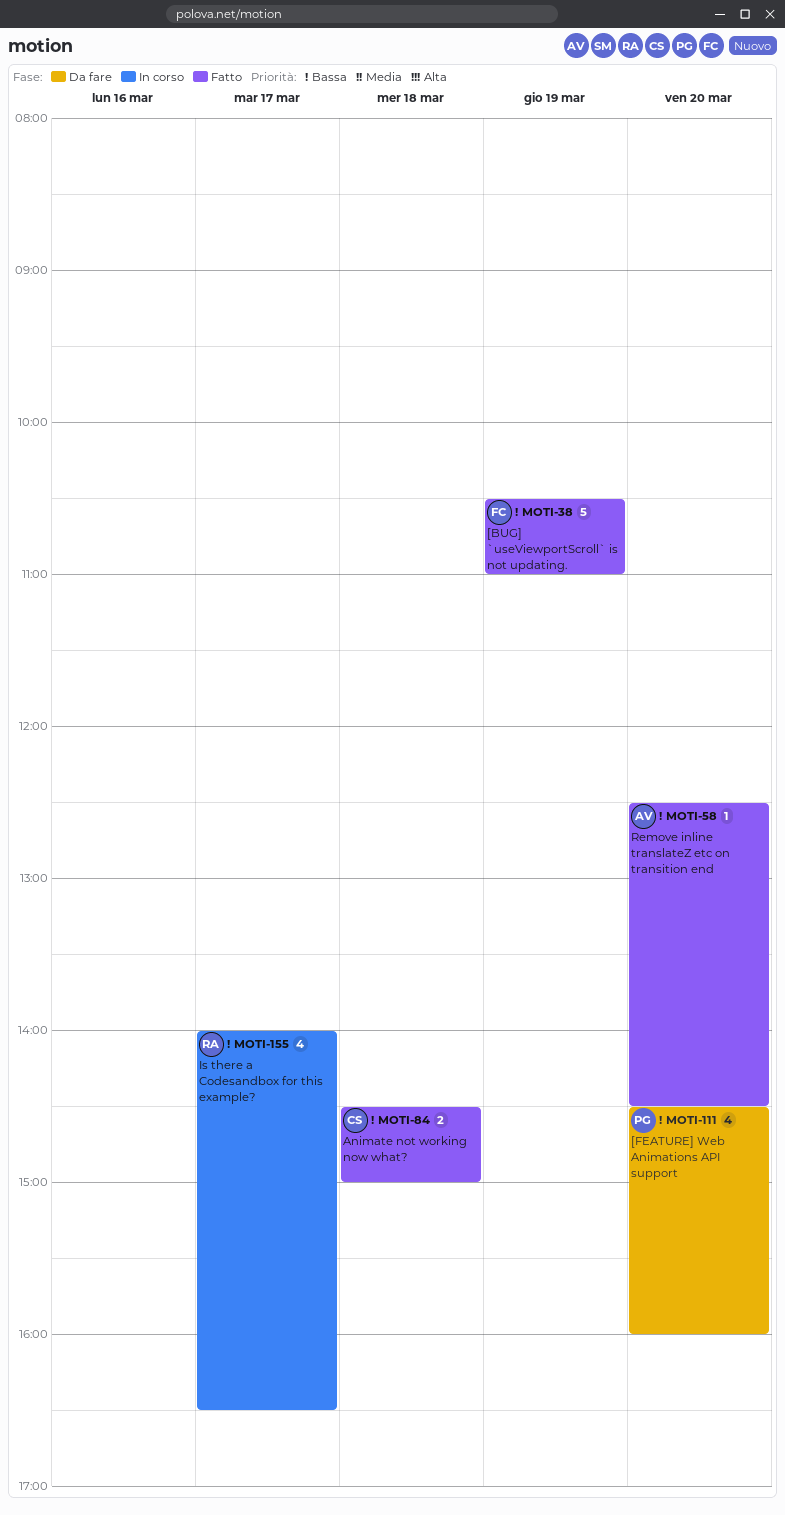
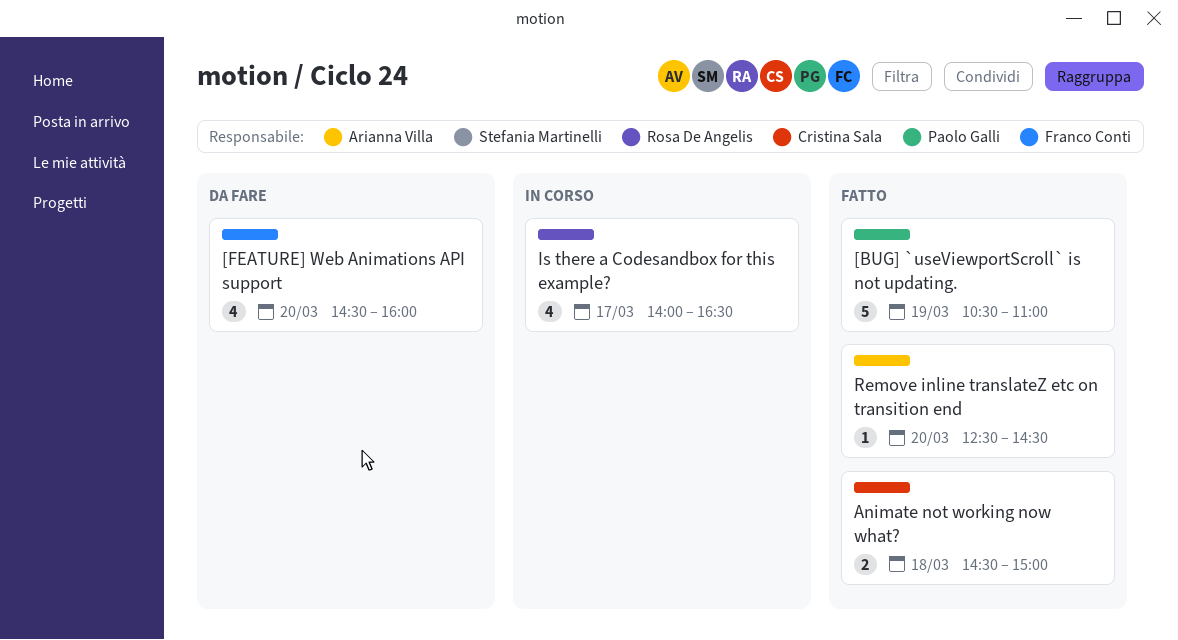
[BUG] `useViewportScroll` is not updating., owner: Franco Conti -> Paolo Galli
[FEATURE] Web Animations API support, owner: Paolo Galli -> Franco Conti

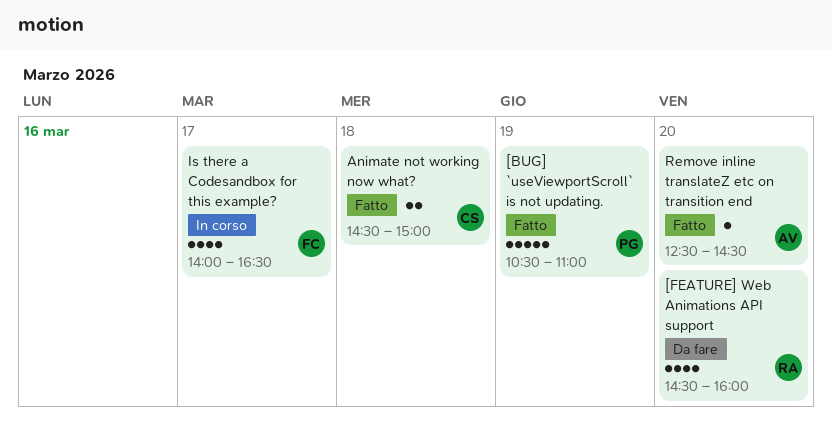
[FEATURE] Web Animations API support, owner: Franco Conti -> Rosa De Angelis
Is there a Codesandbox for this example?, owner: Rosa De Angelis -> Franco Conti

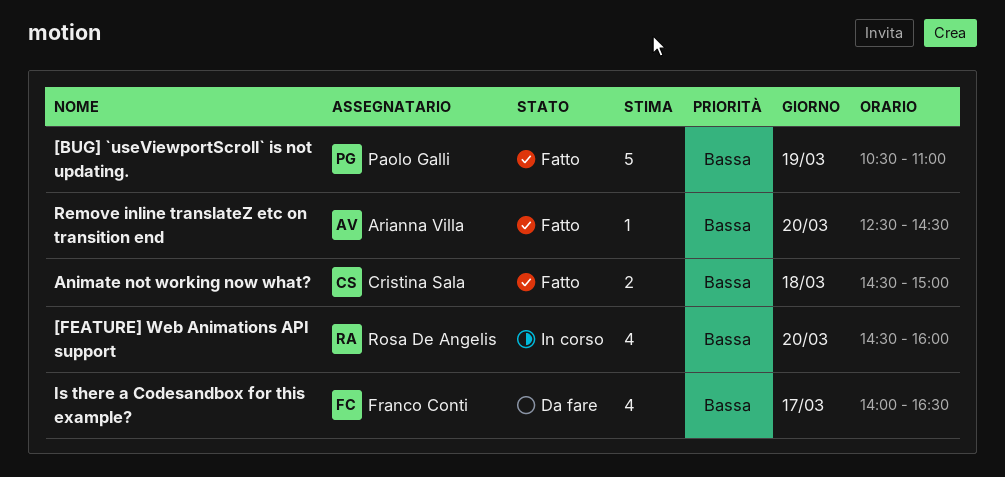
[FEATURE] Web Animations API support, status: Da fare -> In corso
Is there a Codesandbox for this example?, status: In corso -> Da fare

